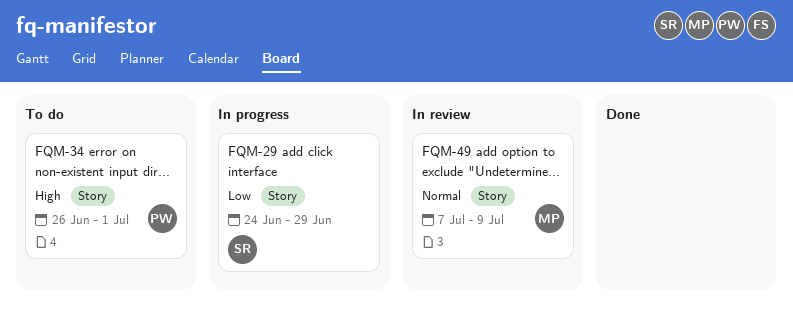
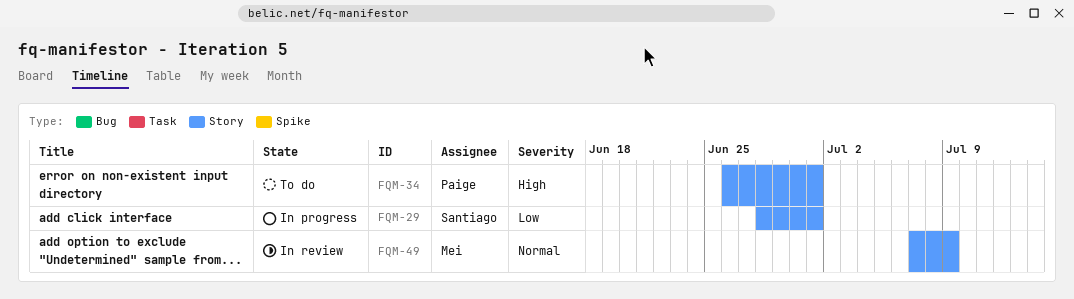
FQM-29, start: Jun 24 -> Jun 28
FQM-29, due: Jun 29 -> Jul 1

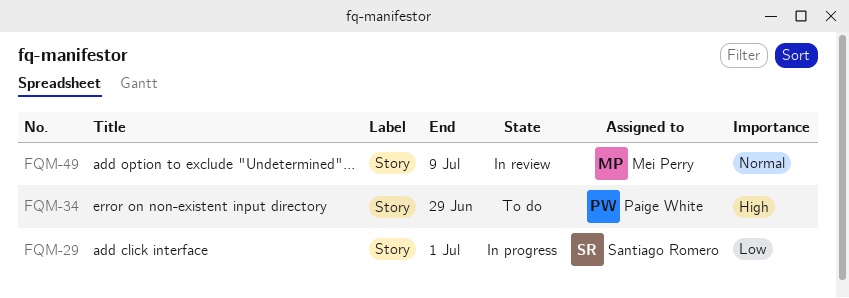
FQM-34, due: Jul 1 -> Jun 29

